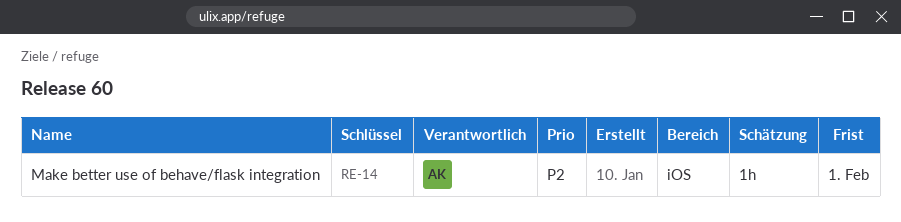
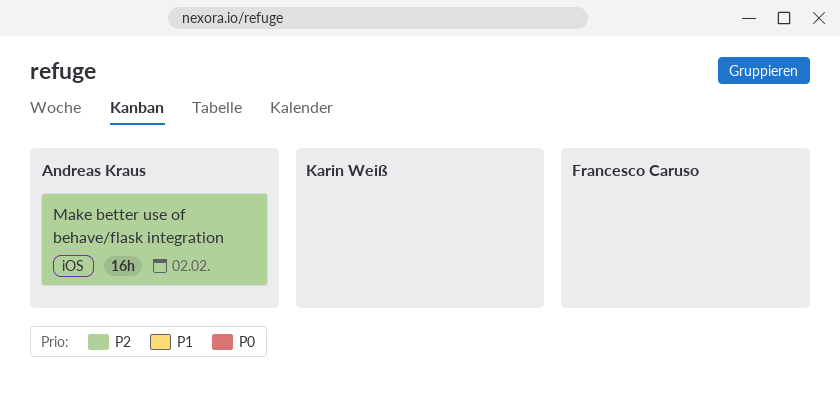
Make better use of behave/flask integration, estimate: 1h -> 16h
Make better use of behave/flask integration, due: Feb 1 -> Feb 2

